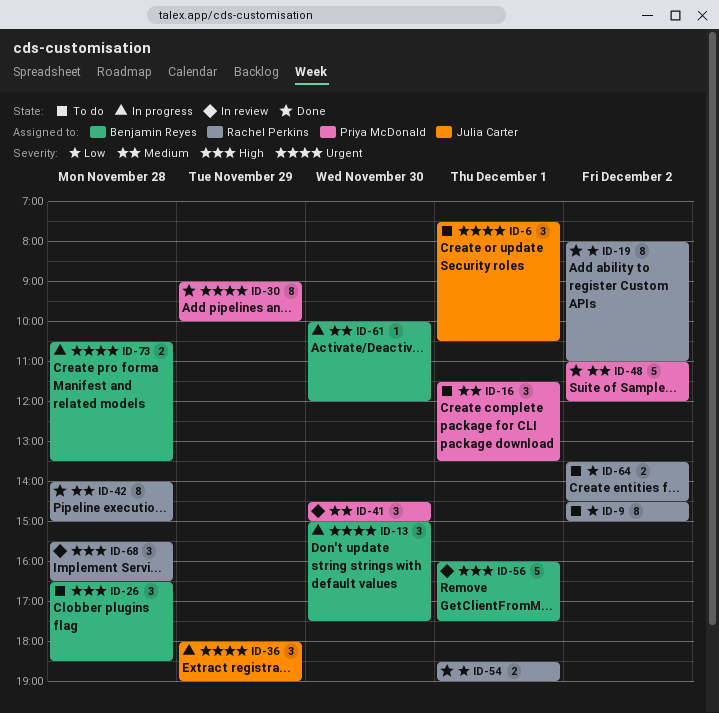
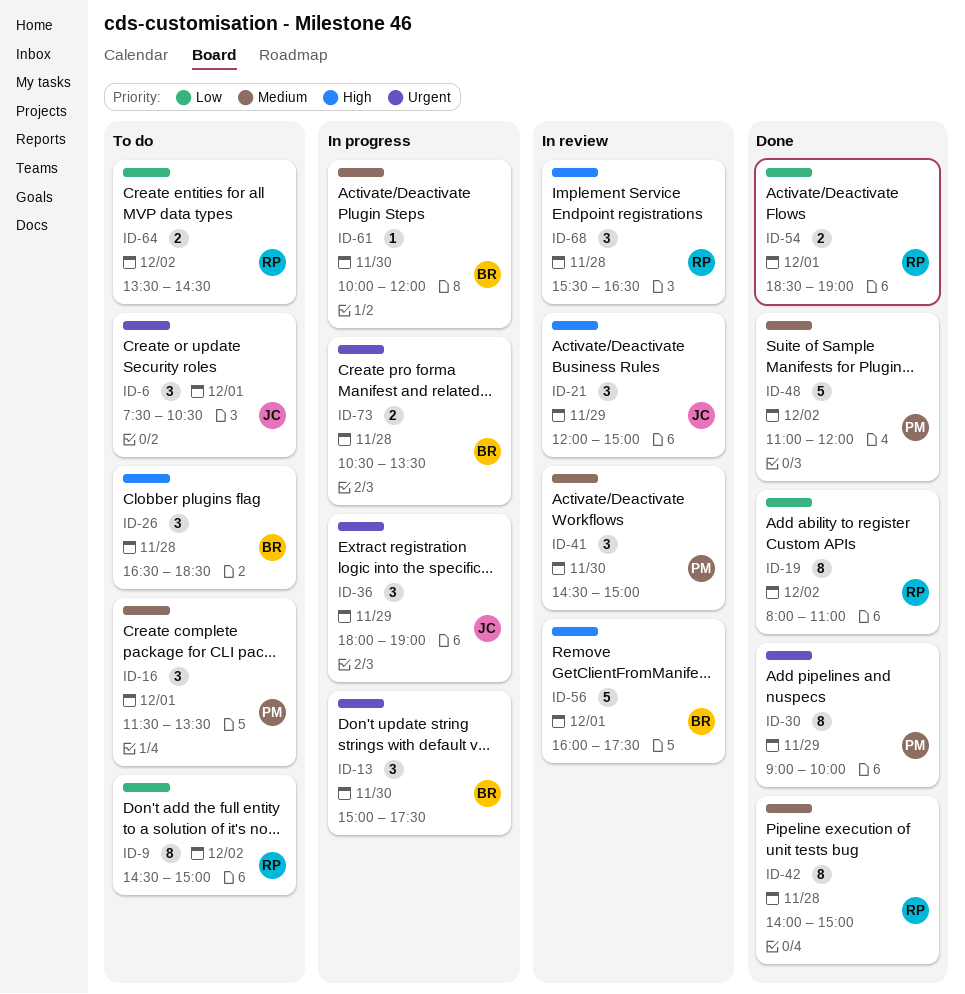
ID-21: none -> present

